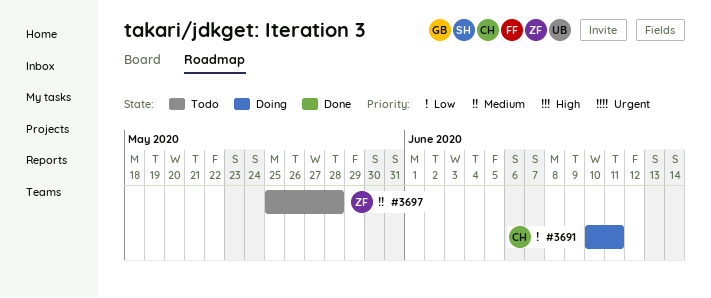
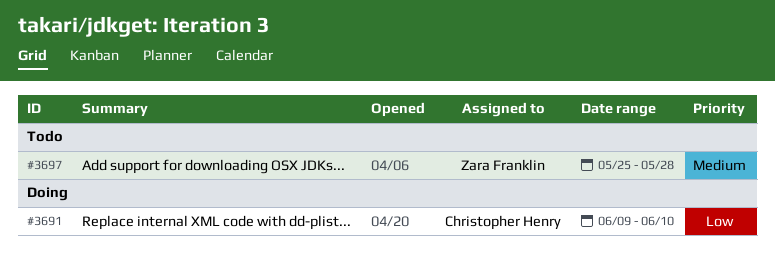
#3691, start: Jun 10 -> Jun 9
#3691, due: Jun 11 -> Jun 10

